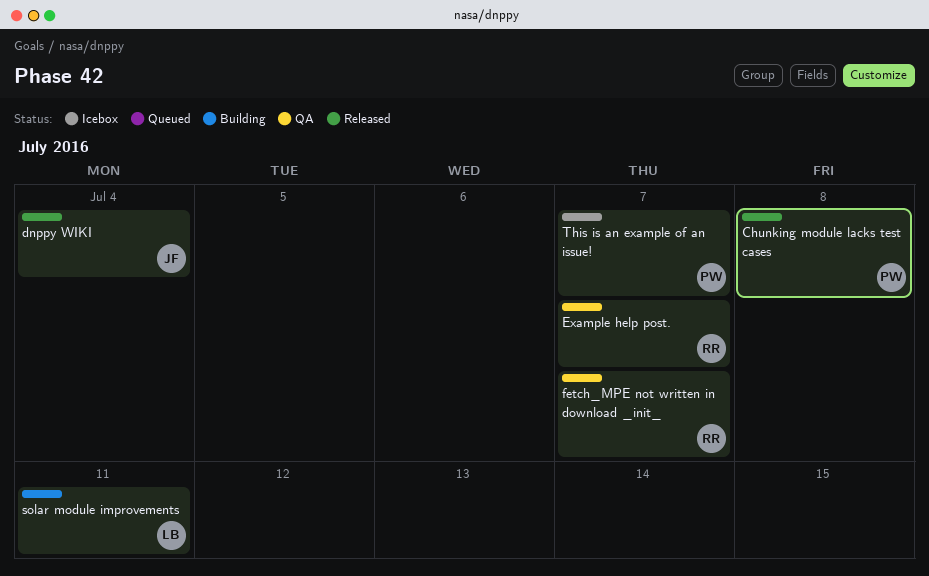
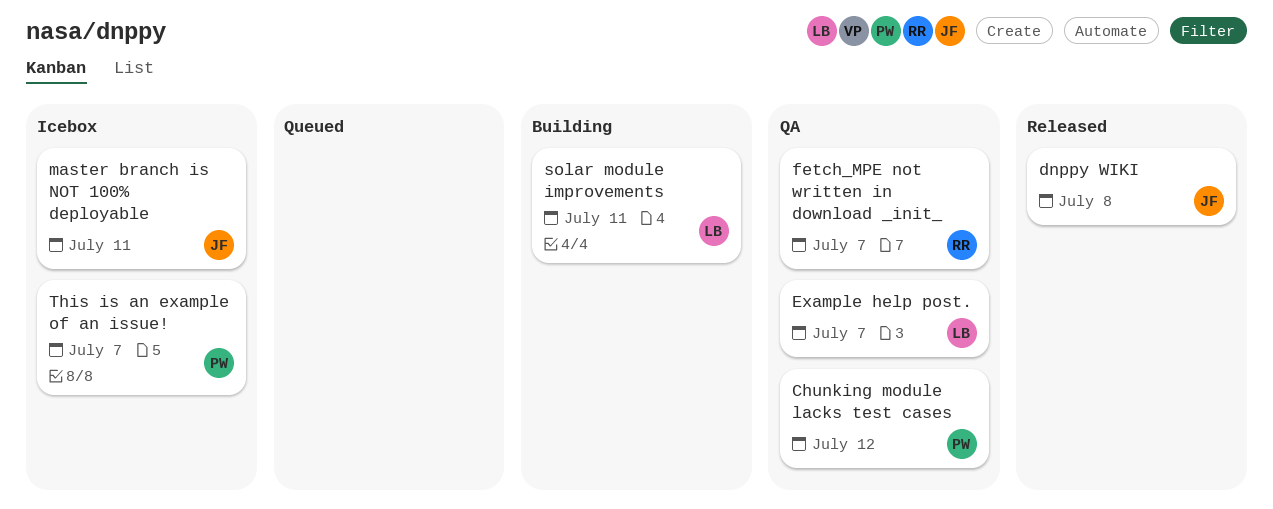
Chunking module lacks test cases, status: Released -> QA
Chunking module lacks test cases, due: Jul 8 -> Jul 12
dnppy WIKI, due: Jul 4 -> Jul 8
Example help post., owner: RR -> LB
master branch is NOT 100% deployable: none -> present

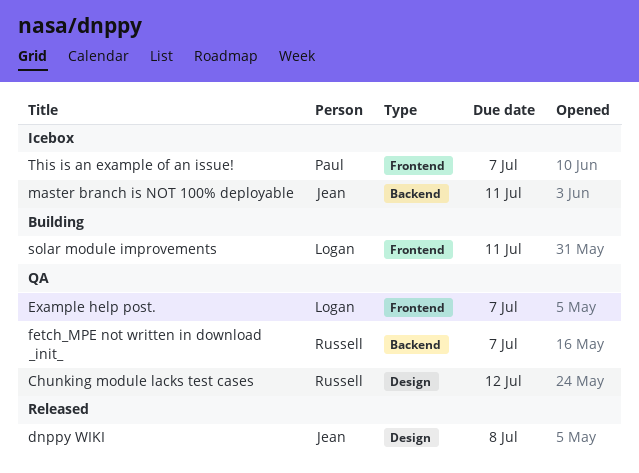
Chunking module lacks test cases, owner: Paul -> Russell

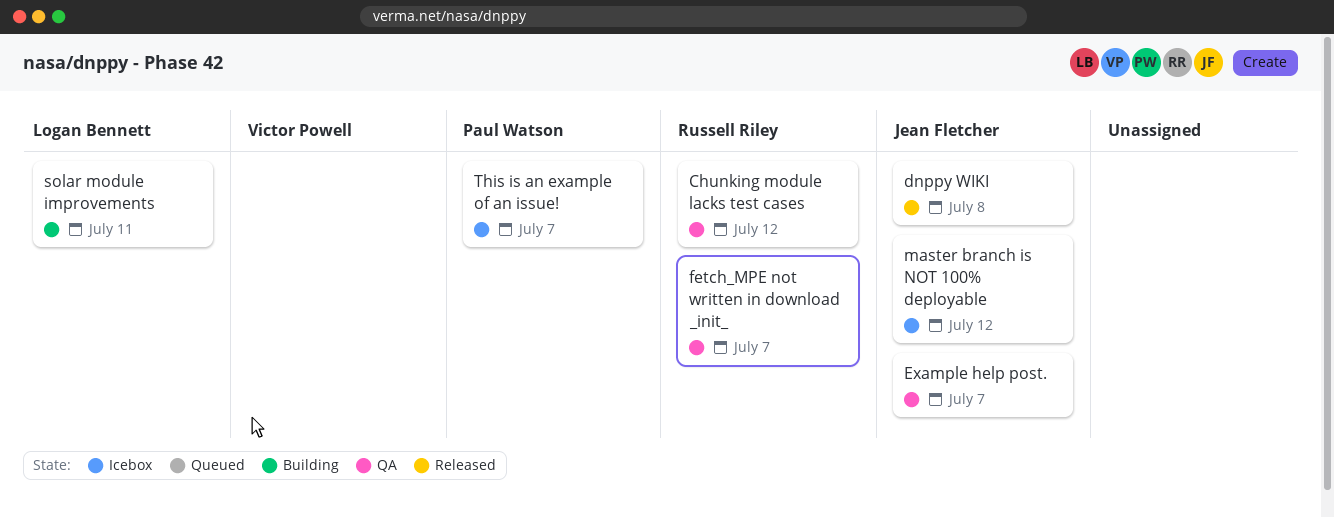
Example help post., owner: Logan Bennett -> Jean Fletcher
master branch is NOT 100% deployable, due: Jul 11 -> Jul 12

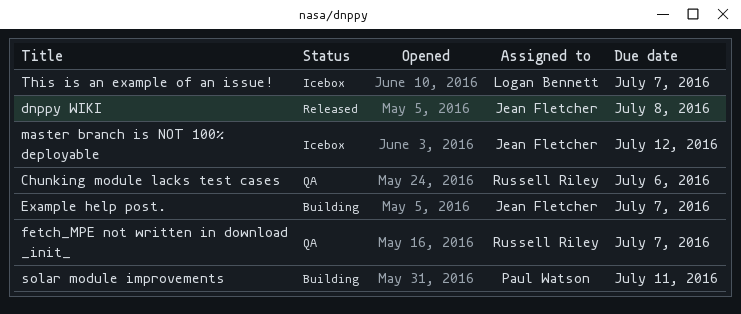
Chunking module lacks test cases, due: Jul 12 -> Jul 6
Example help post., status: QA -> Building
solar module improvements, owner: Logan Bennett -> Paul Watson
This is an example of an issue!, owner: Paul Watson -> Logan Bennett

